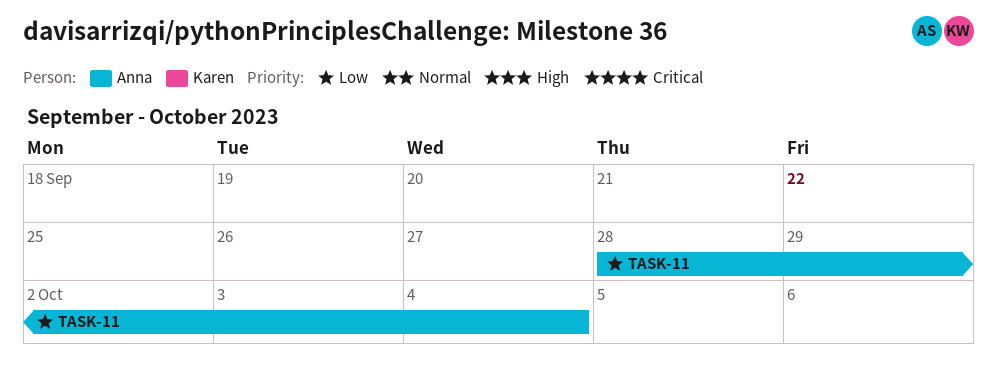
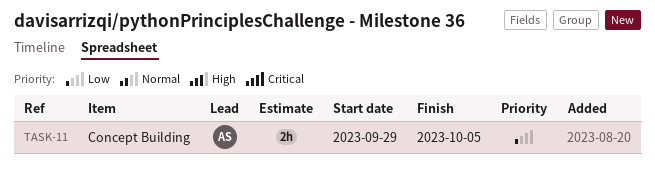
TASK-11, start: Sep 28 -> Sep 29
TASK-11, due: Oct 4 -> Oct 5

